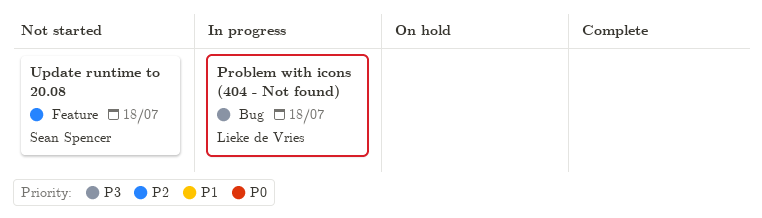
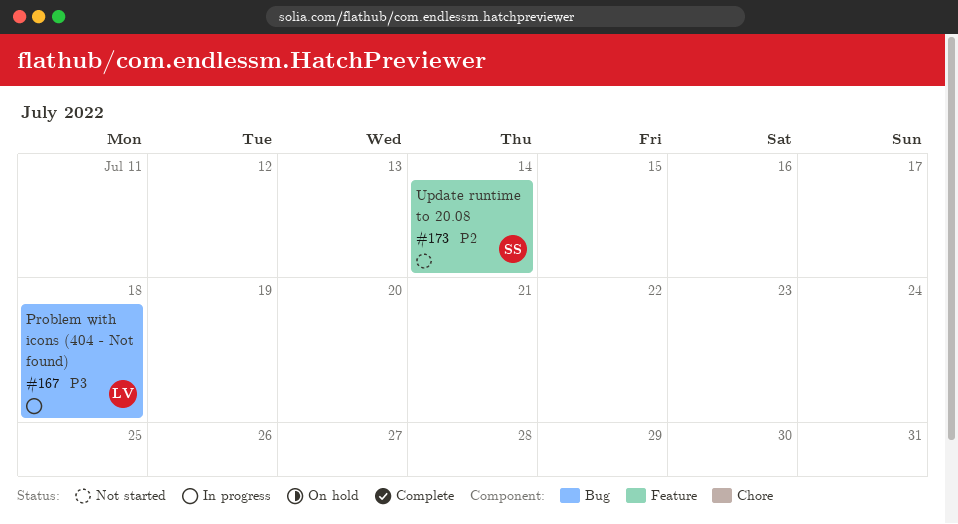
Update runtime to 20.08, due: Jul 18 -> Jul 14

